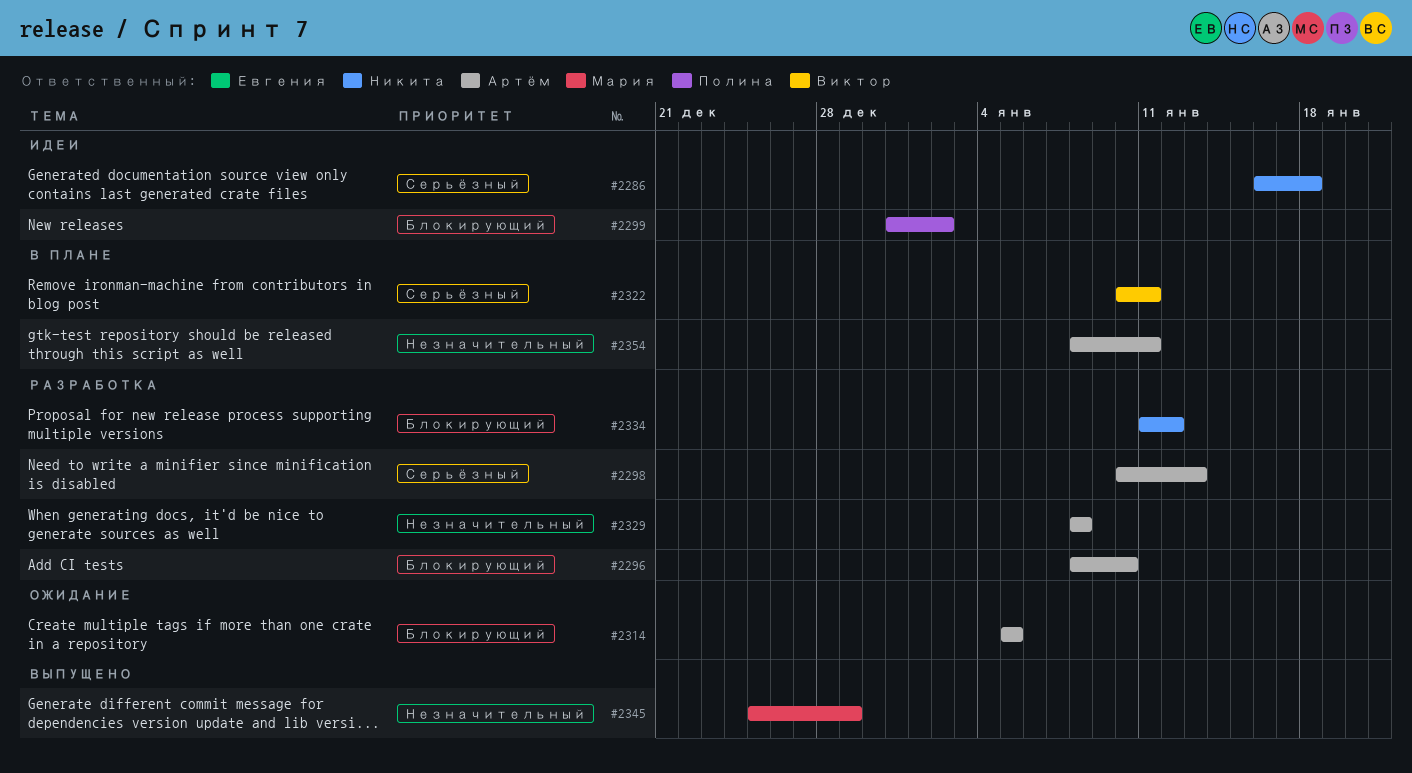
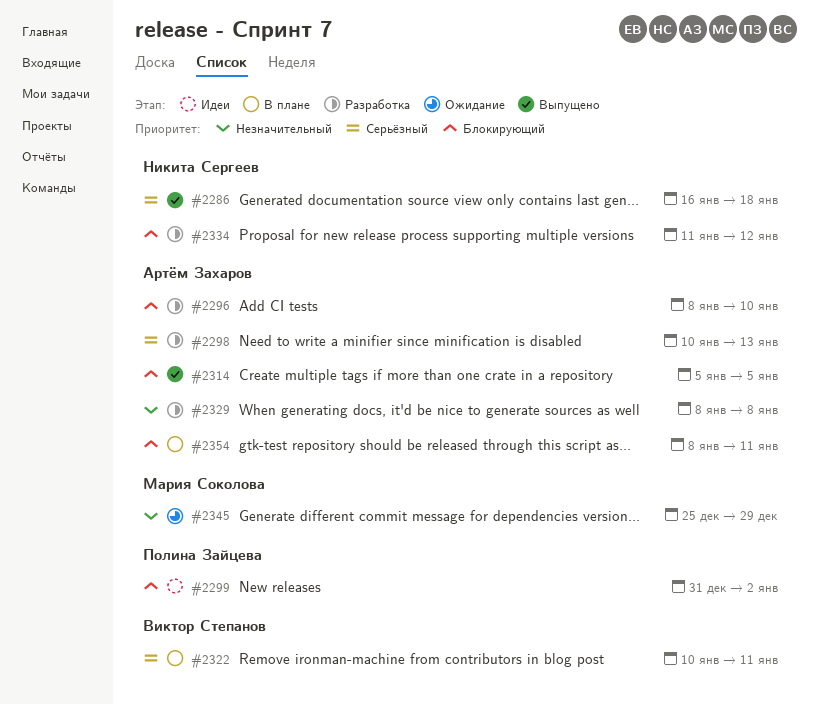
#2286, status: Идеи -> Выпущено
#2314, status: Ожидание -> Выпущено
#2345, status: Выпущено -> Ожидание
#2354, priority: Незначительный -> Блокирующий

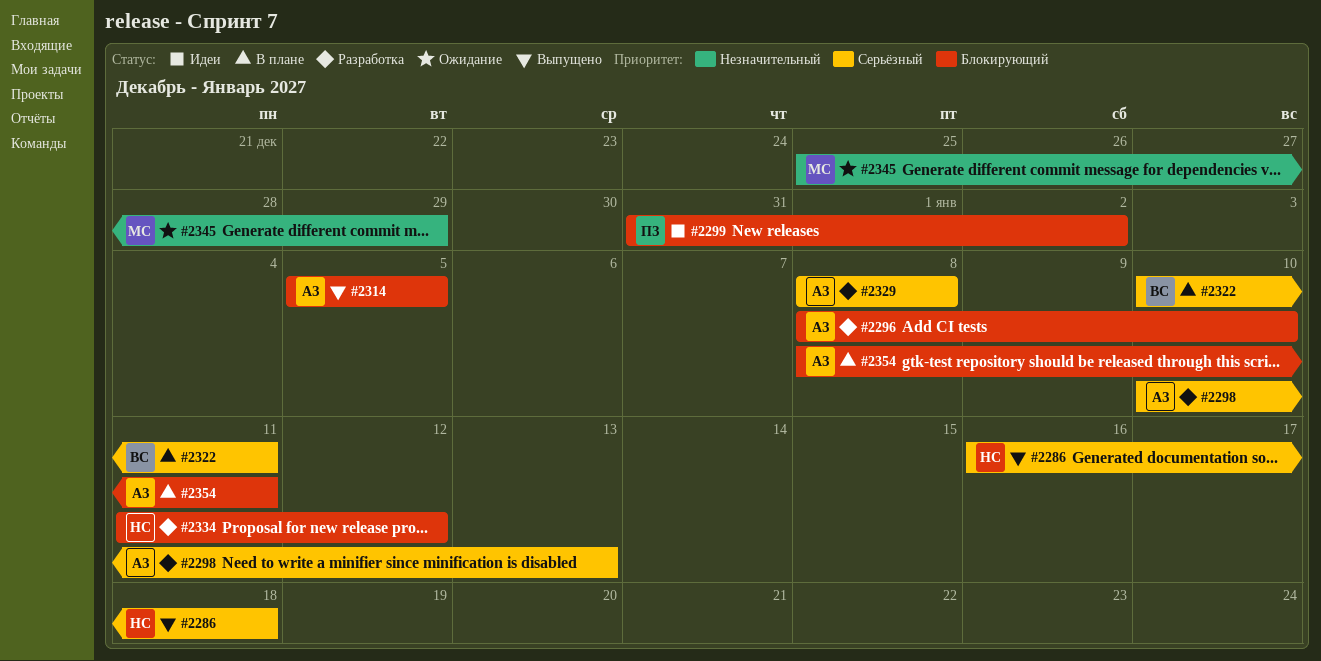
#2329, priority: Незначительный -> Серьёзный

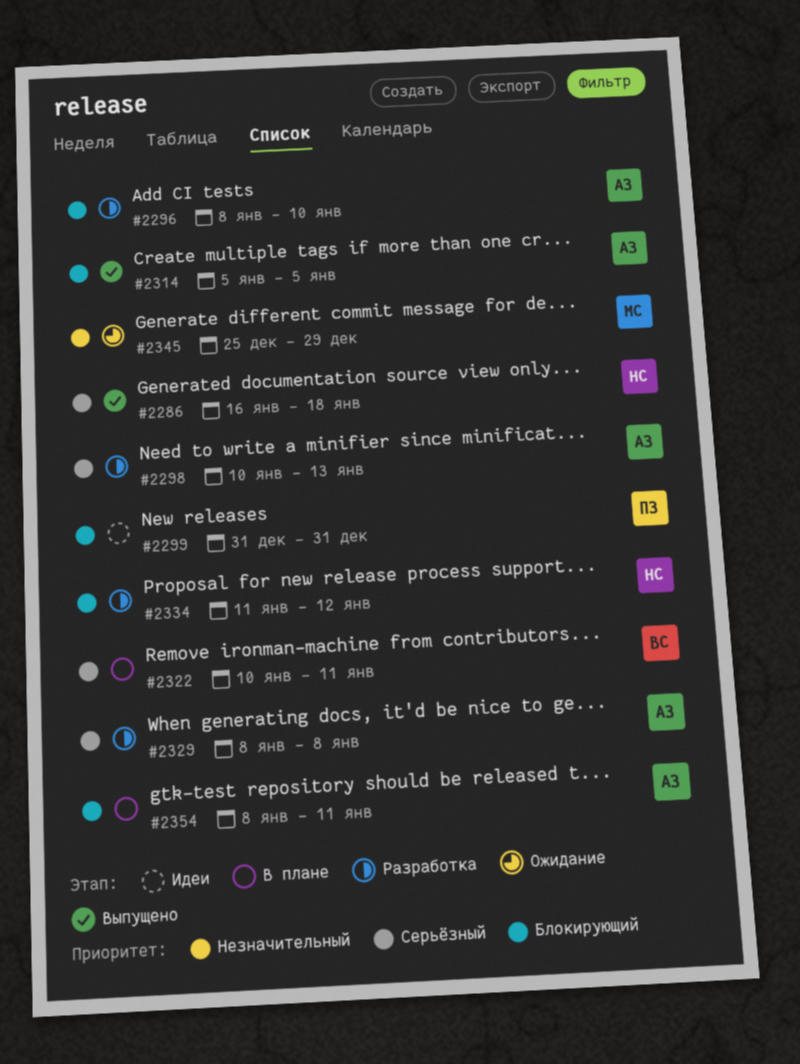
#2299, due: Jan 2 -> Dec 31

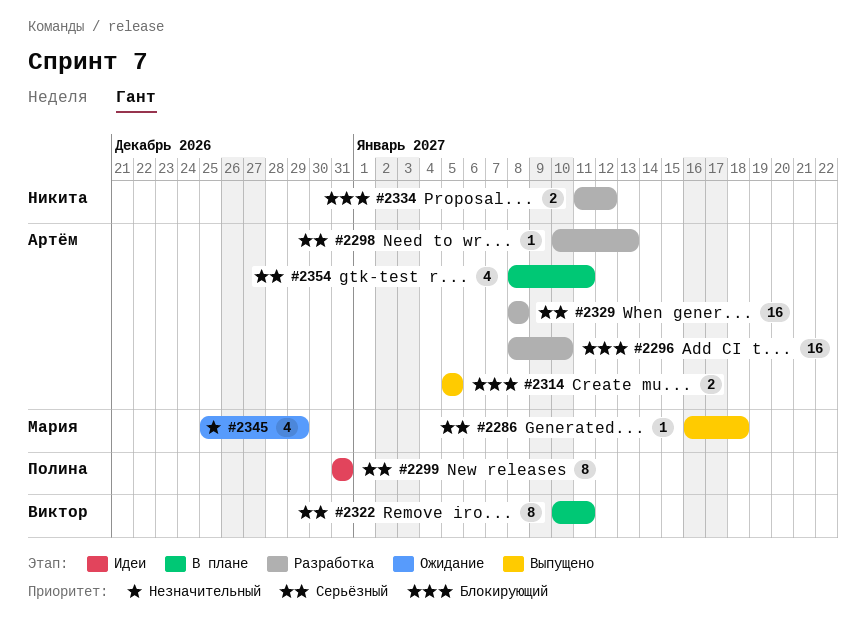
#2286, owner: Никита -> Мария
#2299, priority: Блокирующий -> Серьёзный
#2354, priority: Блокирующий -> Серьёзный

